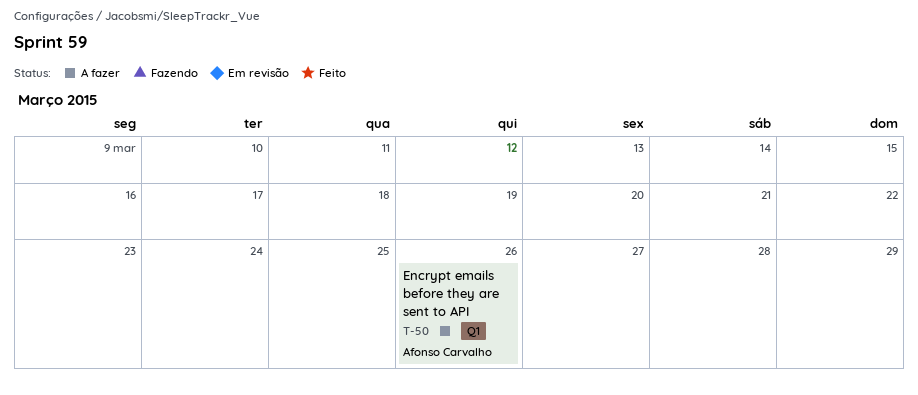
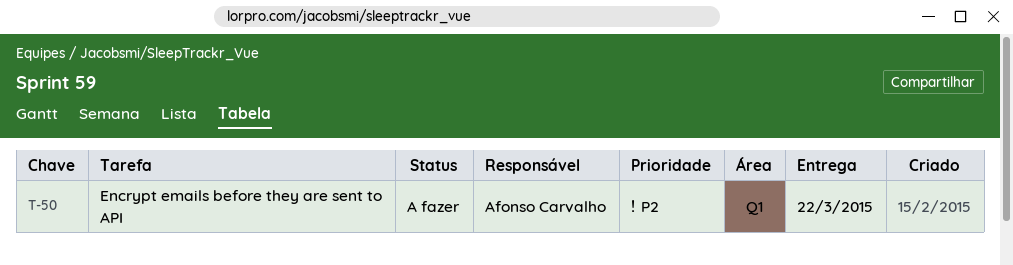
T-50, due: Mar 26 -> Mar 22

